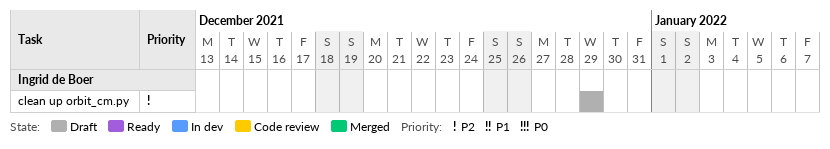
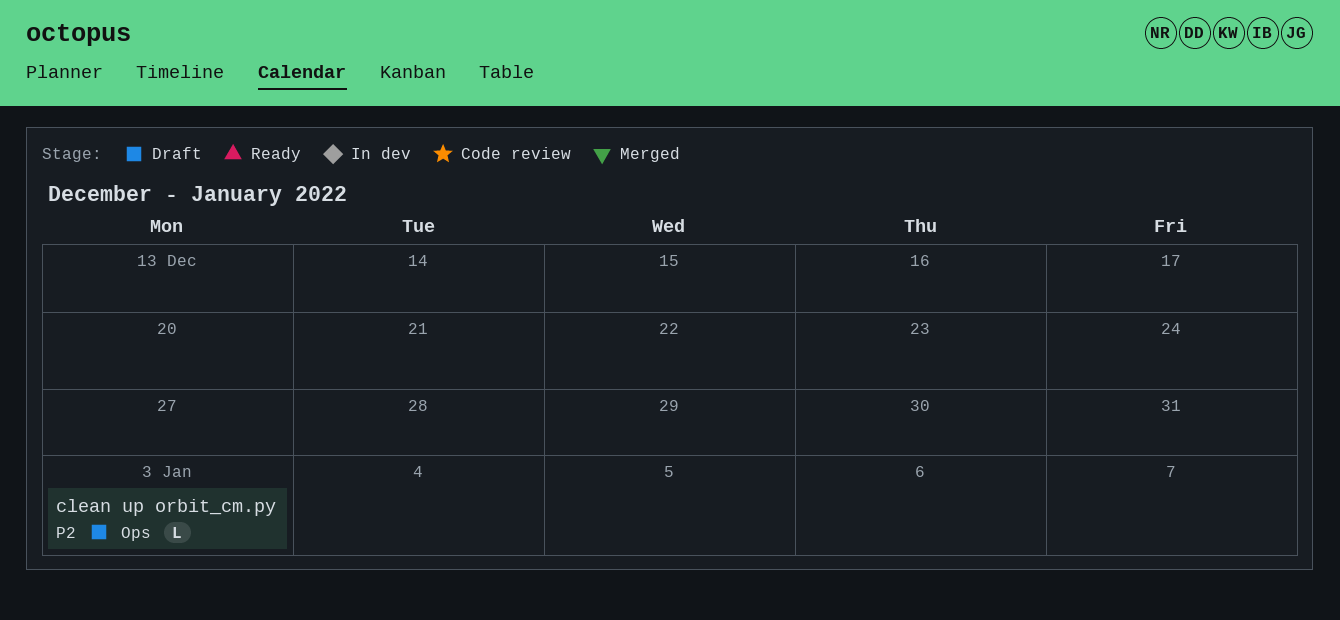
clean up orbit_cm.py, due: Dec 29 -> Jan 3

